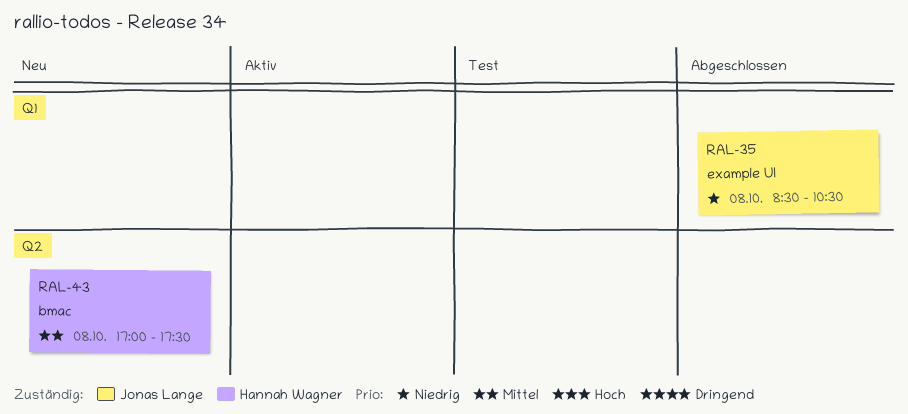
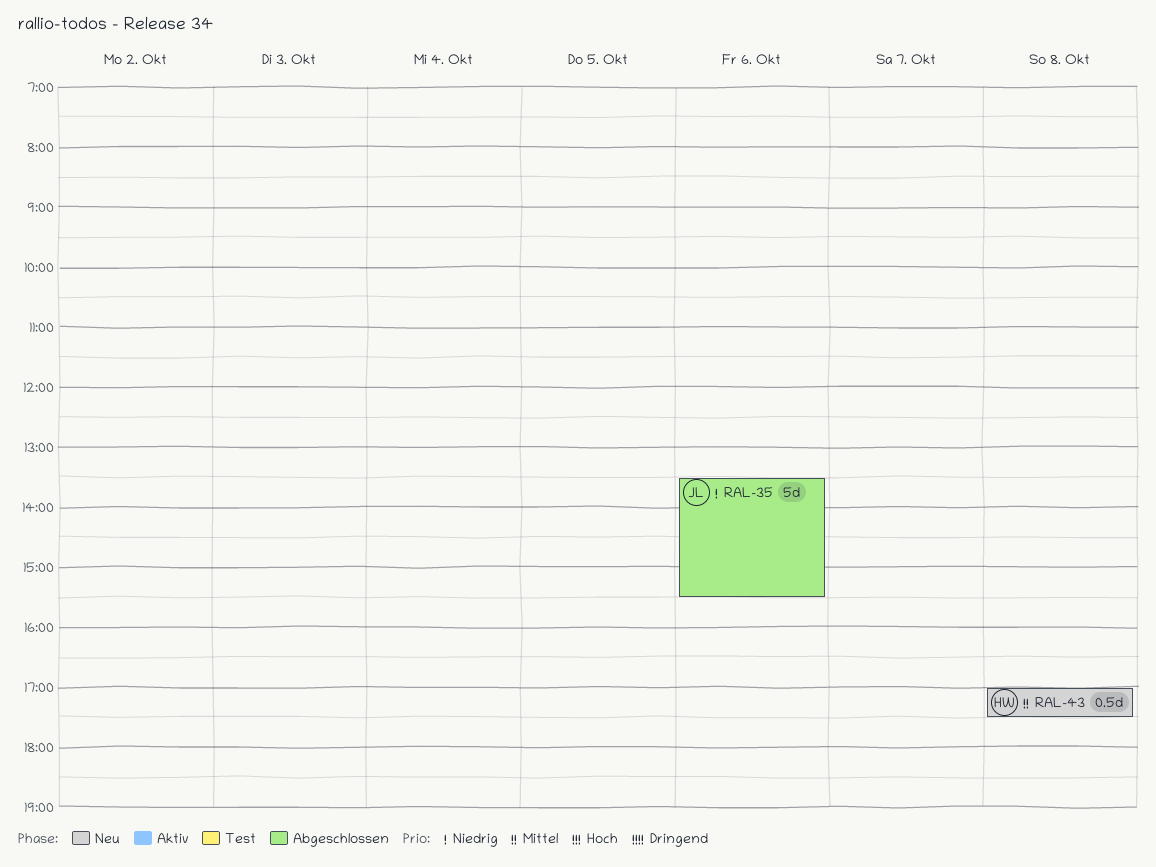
RAL-35, day: Oct 8 -> Oct 6
RAL-35, begins: 08:30 -> 13:30
RAL-35, ends: 10:30 -> 15:30

